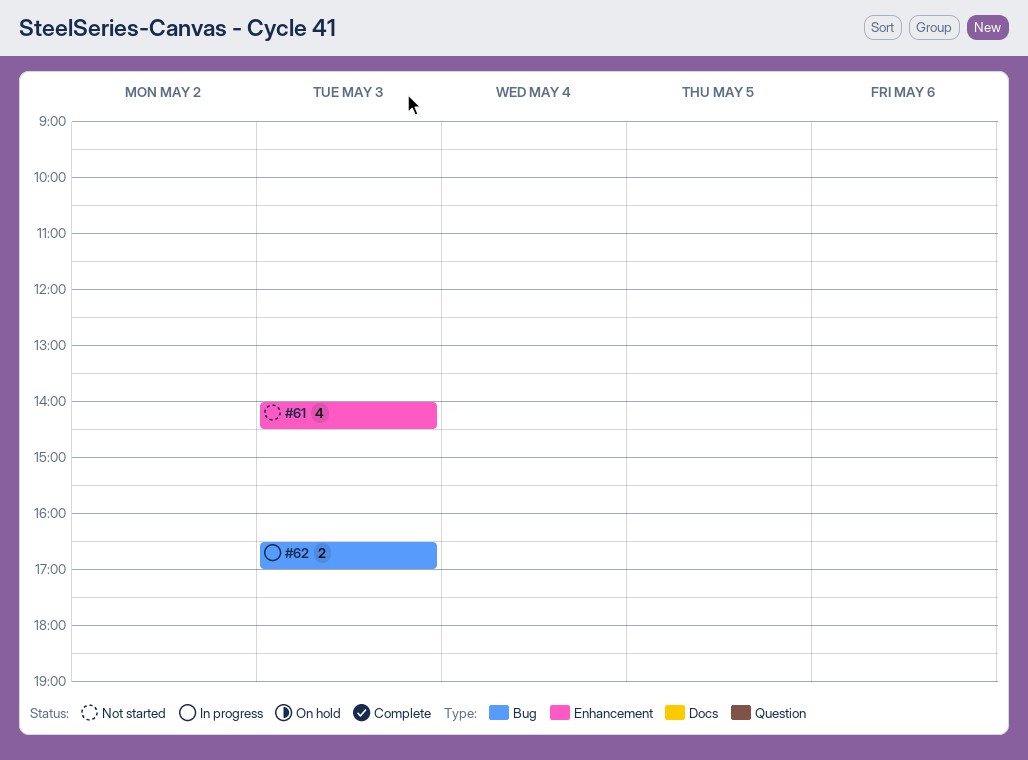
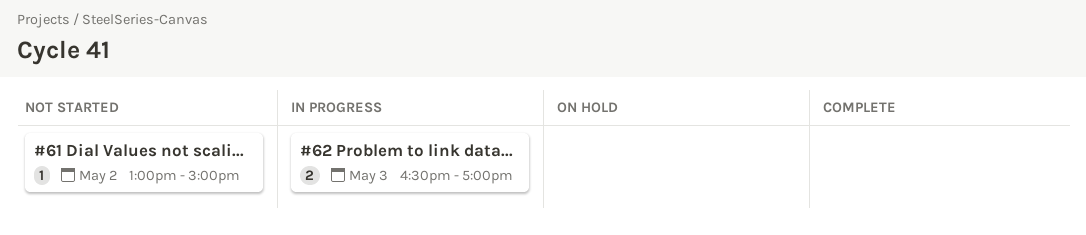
#61, estimate: 4 -> 1
#61, day: May 3 -> May 2
#61, begins: 14:00 -> 13:00
#61, ends: 14:30 -> 15:00

